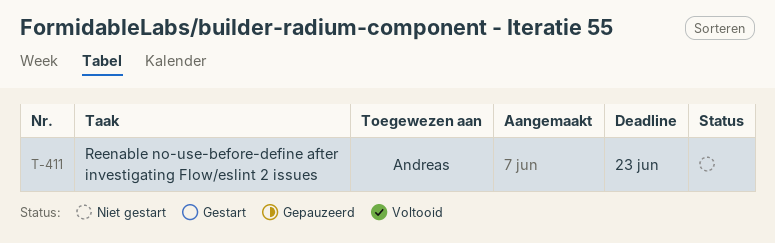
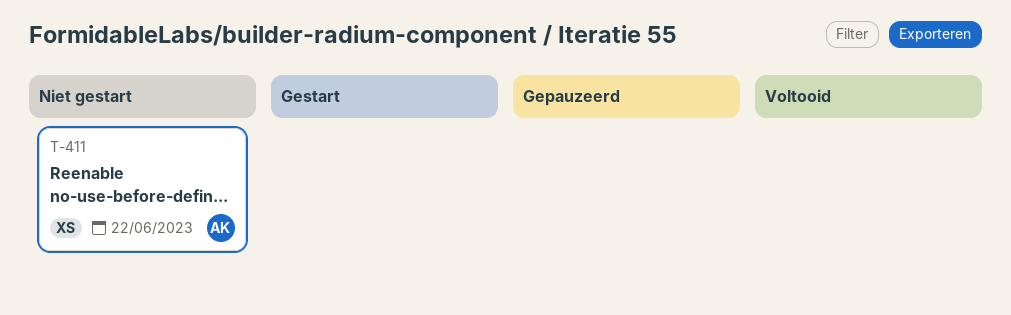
T-411, due: Jun 23 -> Jun 22

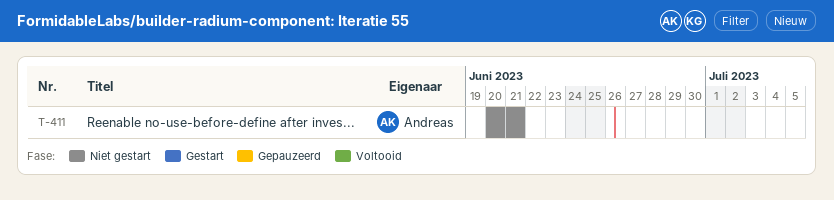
T-411, due: Jun 22 -> Jun 21

